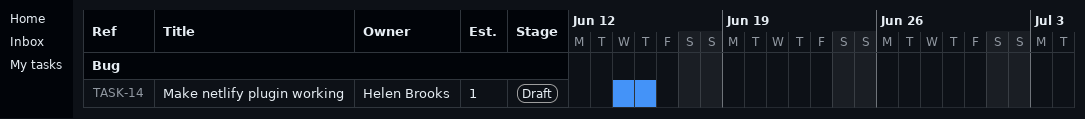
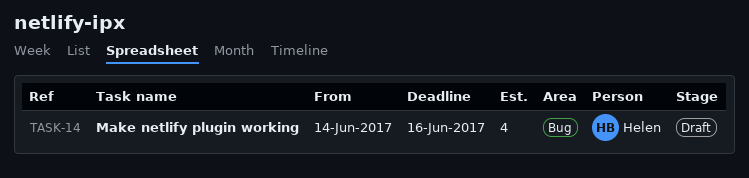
TASK-14, estimate: 1 -> 4
TASK-14, due: Jun 15 -> Jun 16

